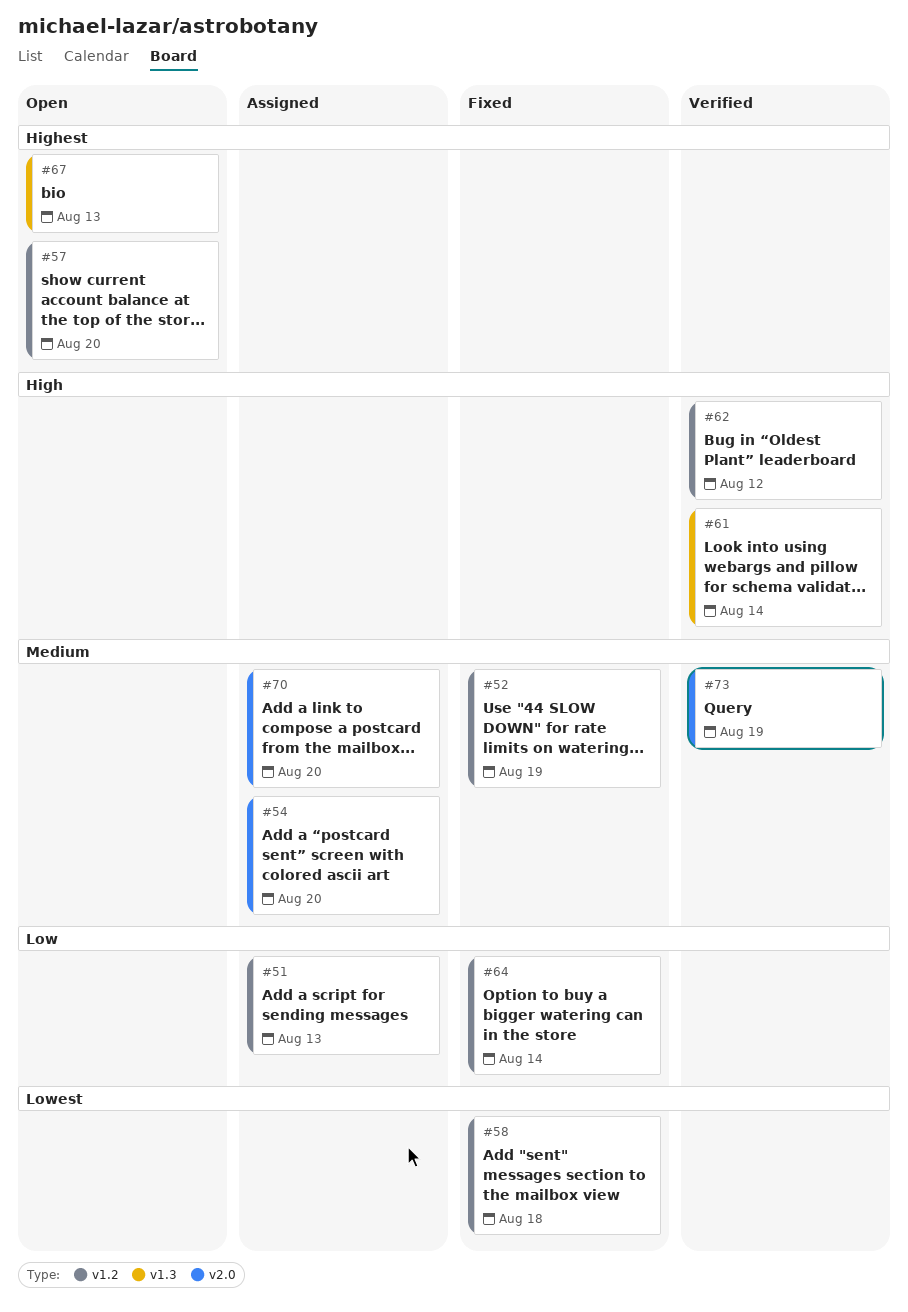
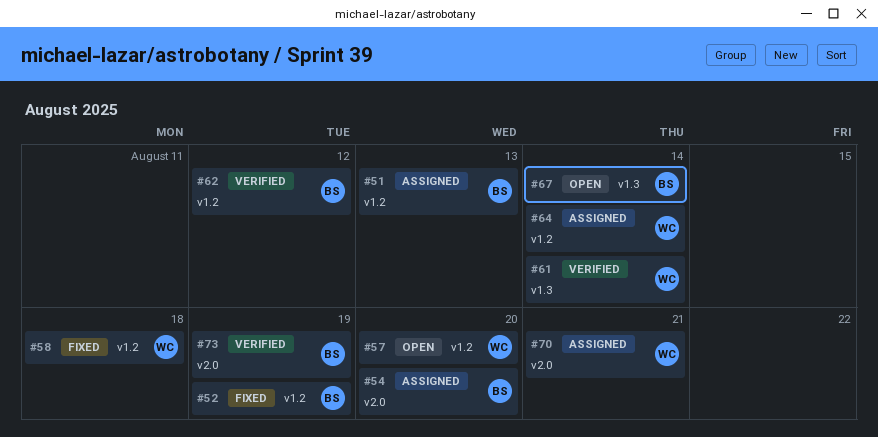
#64, status: Fixed -> Assigned
#67, due: Aug 13 -> Aug 14
#70, due: Aug 20 -> Aug 21

